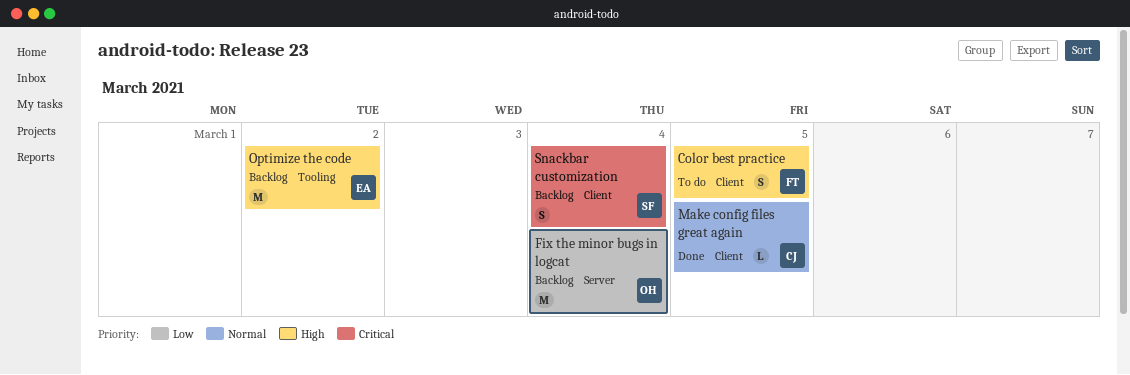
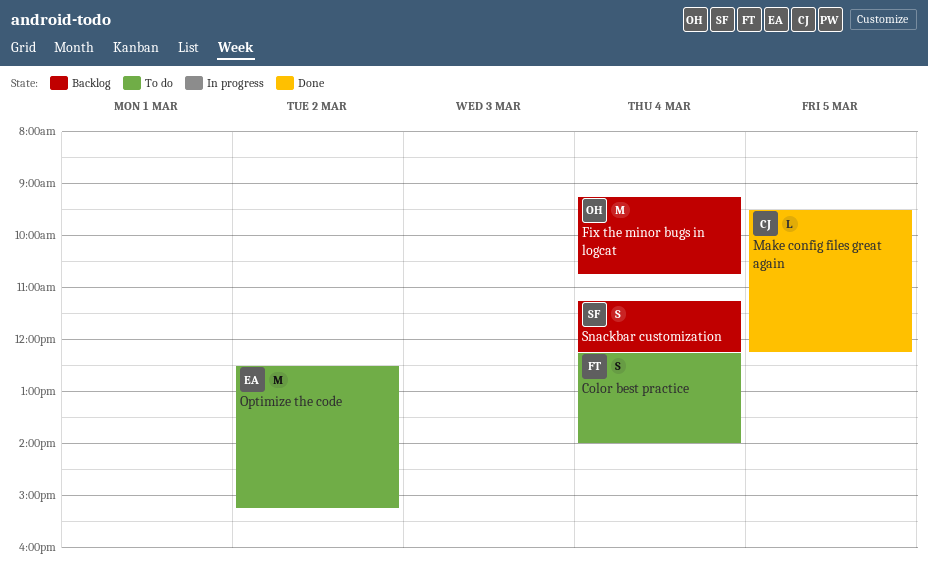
Color best practice, day: Mar 5 -> Mar 4
Optimize the code, status: Backlog -> To do

